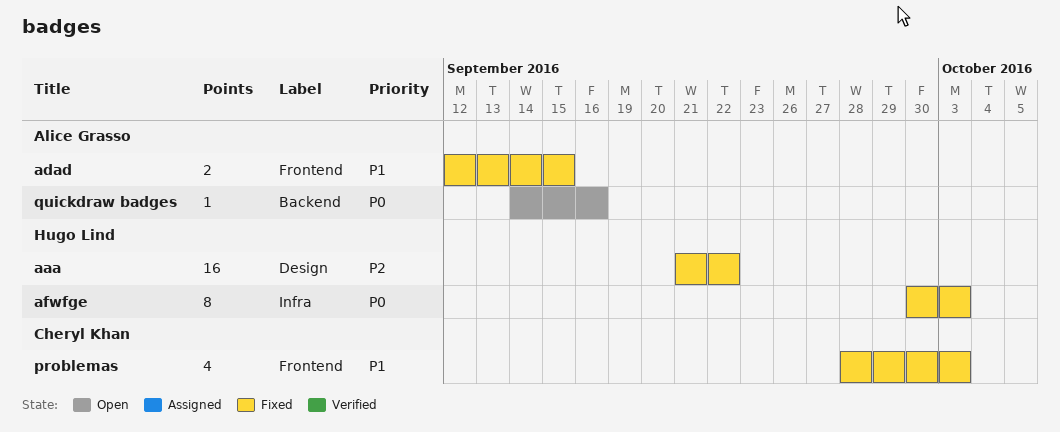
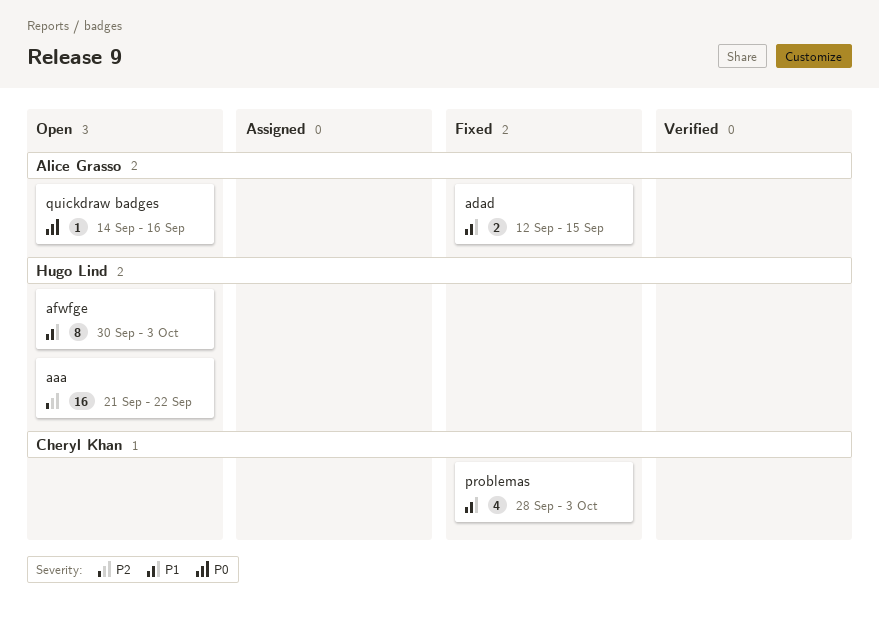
aaa, status: Fixed -> Open
afwfge, status: Fixed -> Open
afwfge, priority: P0 -> P1

